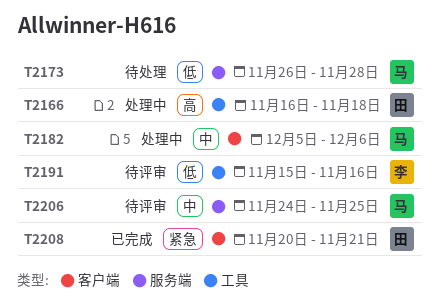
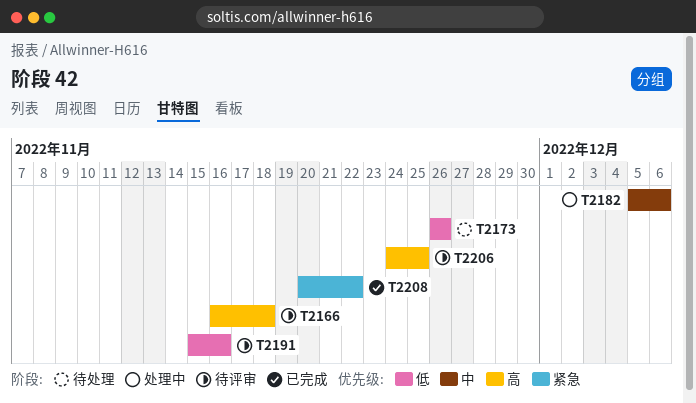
T2166, status: 处理中 -> 待评审
T2173, due: Nov 28 -> Nov 26
T2206, priority: 中 -> 高
T2208, due: Nov 21 -> Nov 22

